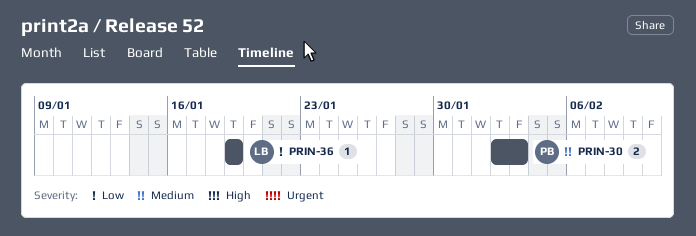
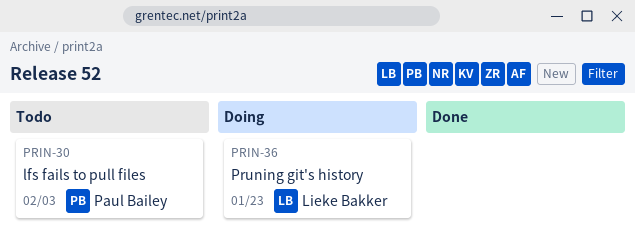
PRIN-36, due: Jan 19 -> Jan 23

